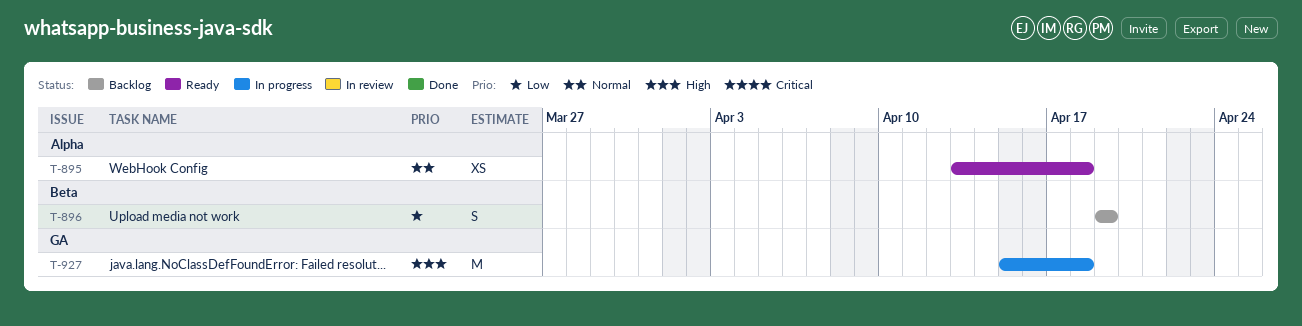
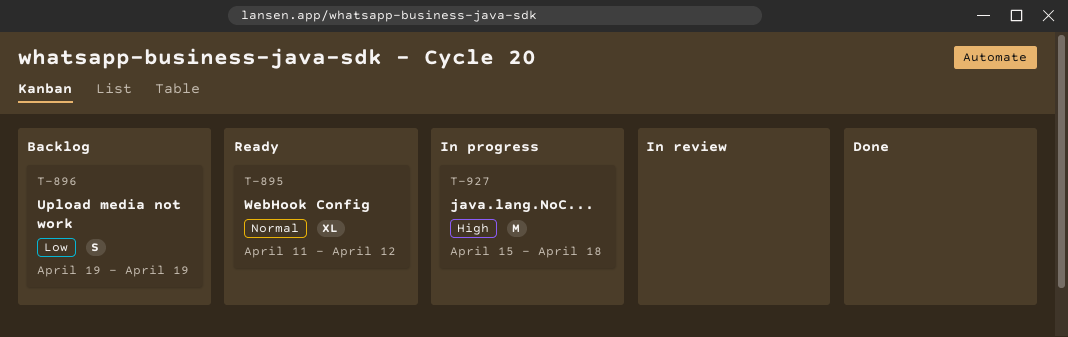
T-895, estimate: XS -> XL
T-895, start: Apr 13 -> Apr 11
T-895, due: Apr 18 -> Apr 12

